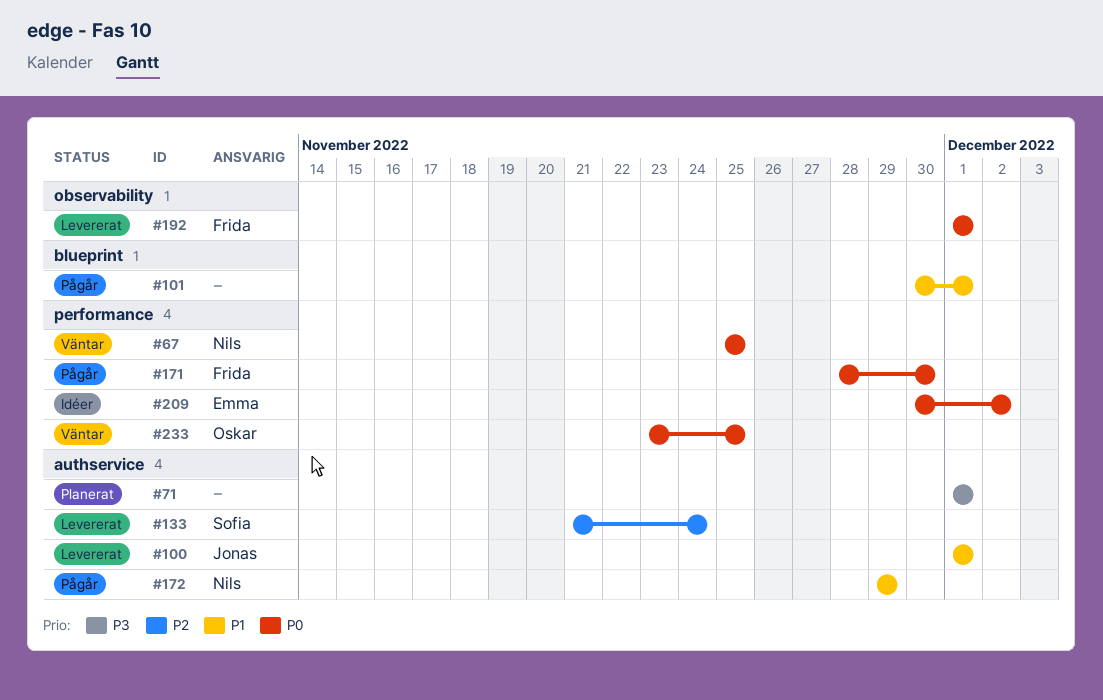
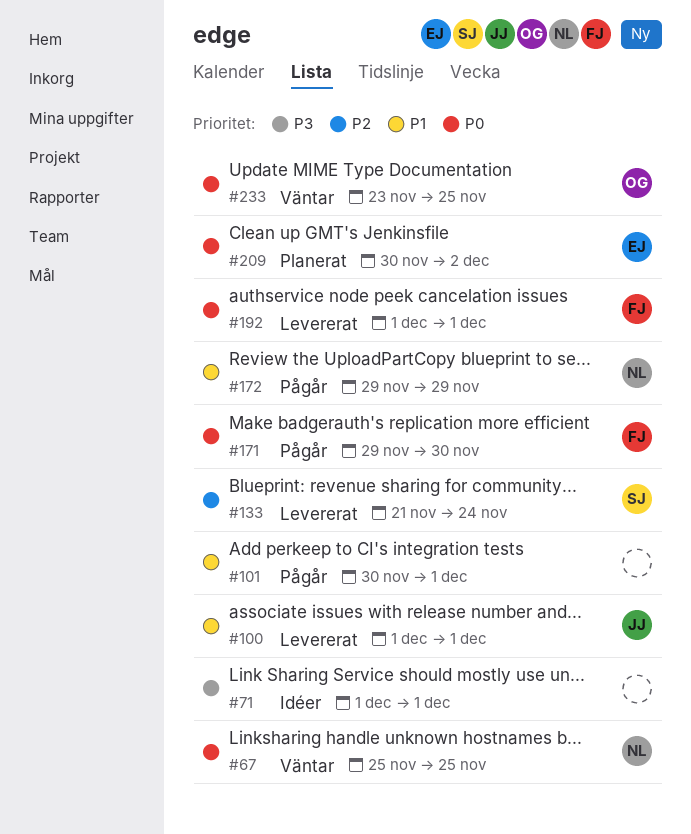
#71, status: Planerat -> Idéer
#171, start: Nov 28 -> Nov 29
#209, status: Idéer -> Planerat

